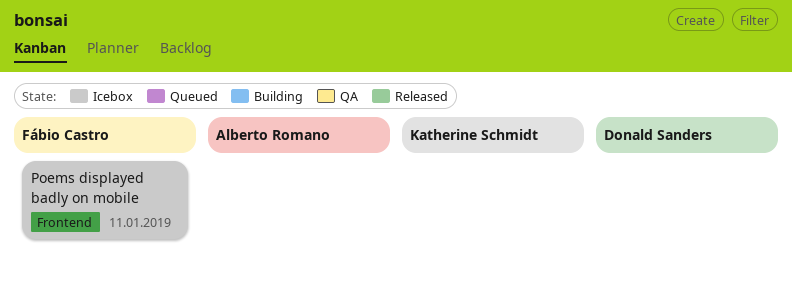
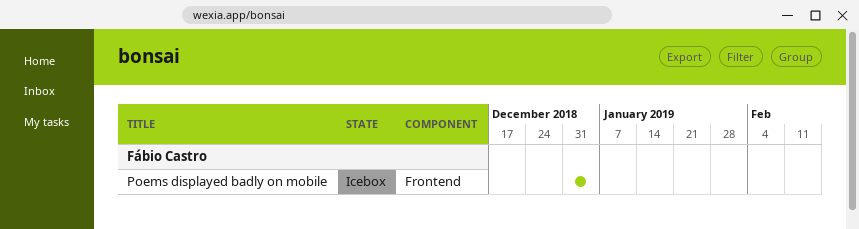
Poems displayed badly on mobile, due: Jan 11 -> Jan 4

